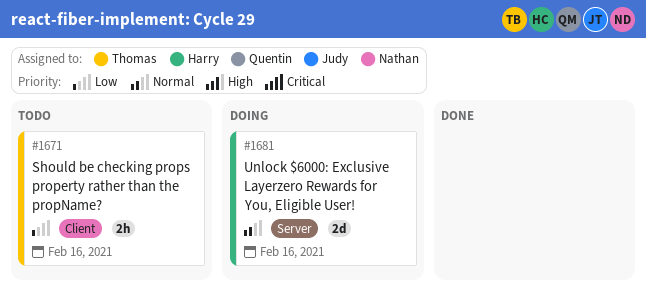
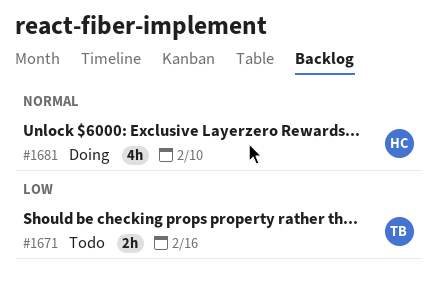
#1681, estimate: 2d -> 4h
#1681, due: Feb 16 -> Feb 10

